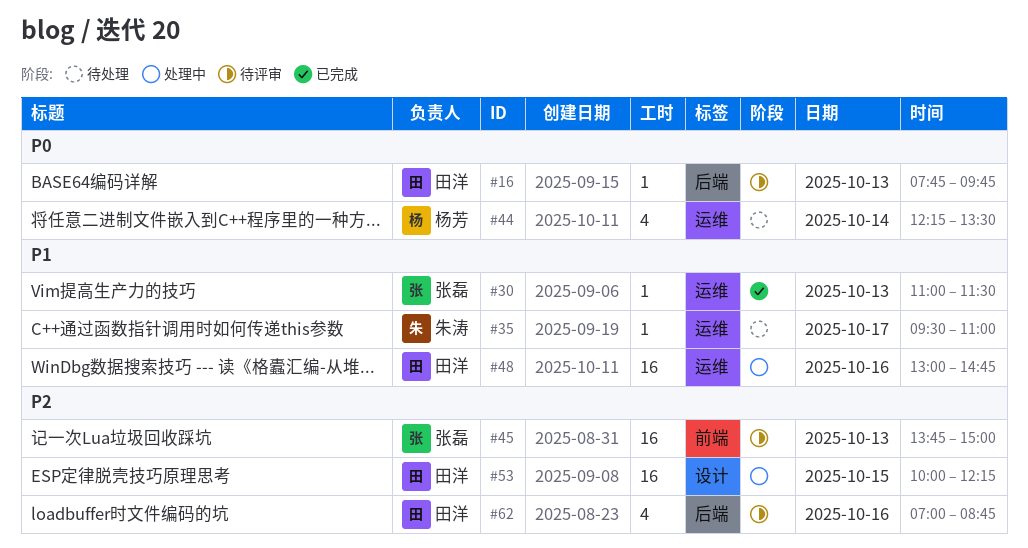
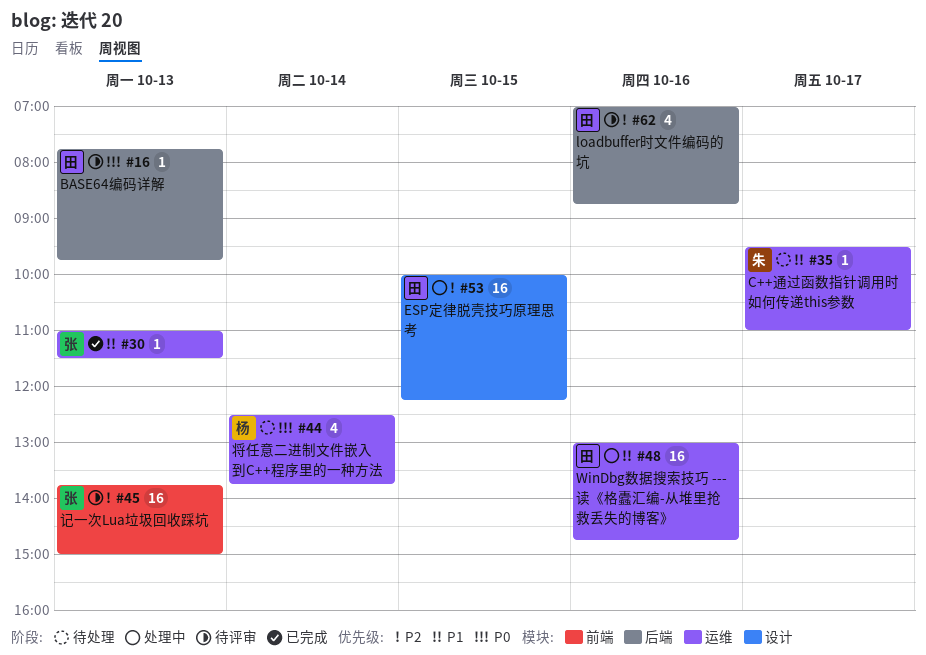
#44, begins: 12:15 -> 12:30
#44, ends: 13:30 -> 13:45

